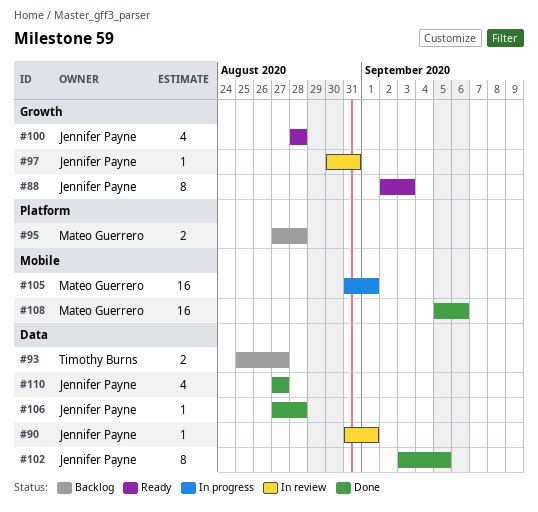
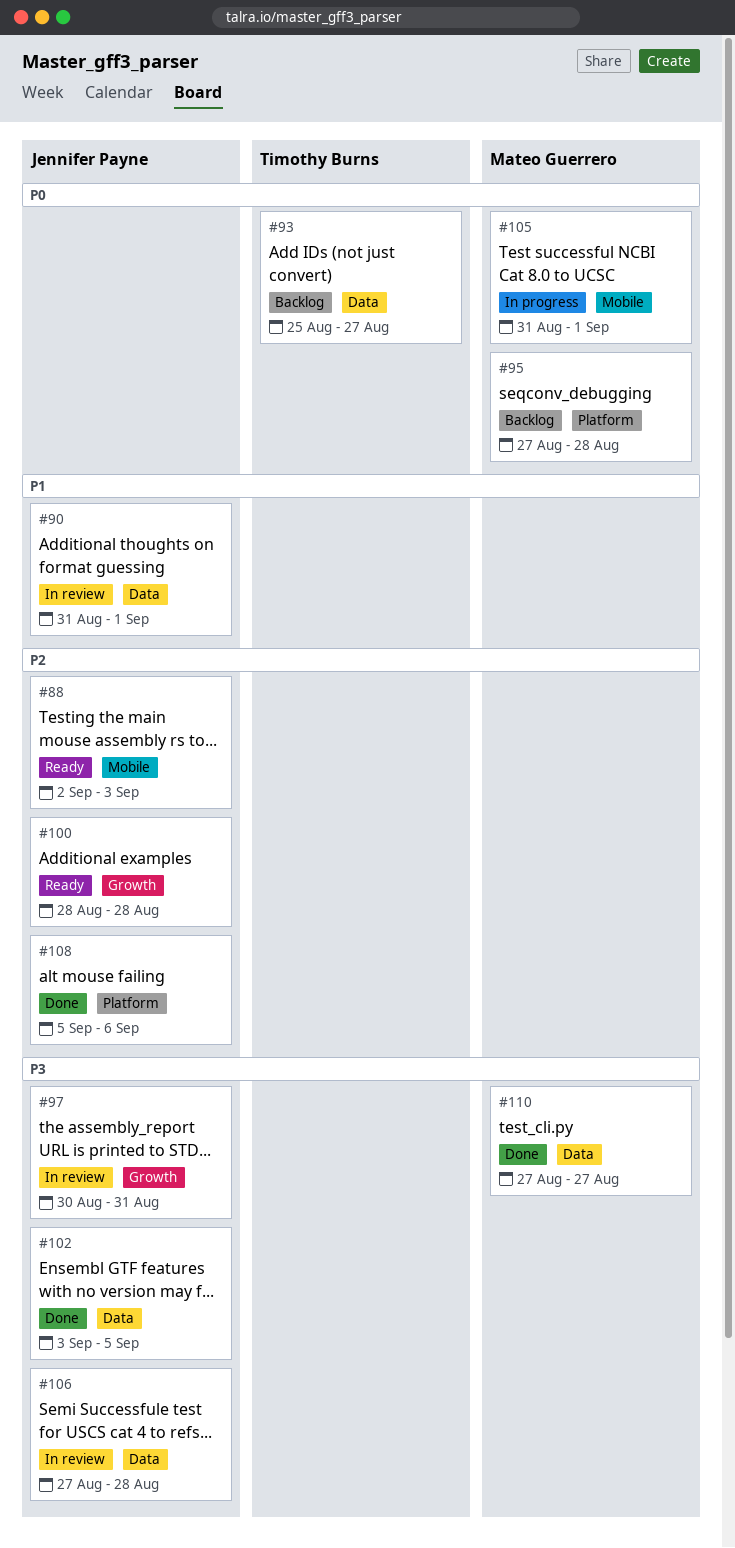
#88, label: Growth -> Mobile
#106, status: Done -> In review
#108, owner: Mateo Guerrero -> Jennifer Payne
#108, label: Mobile -> Platform
#110, owner: Jennifer Payne -> Mateo Guerrero

